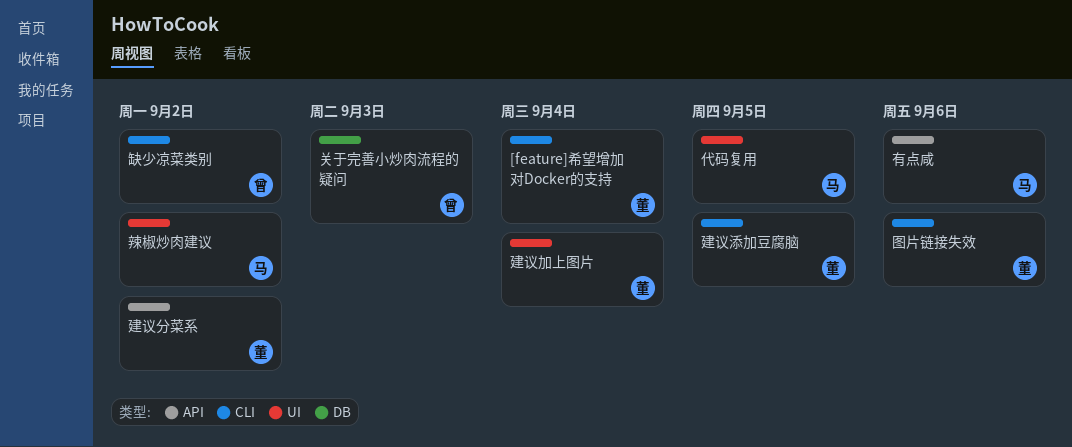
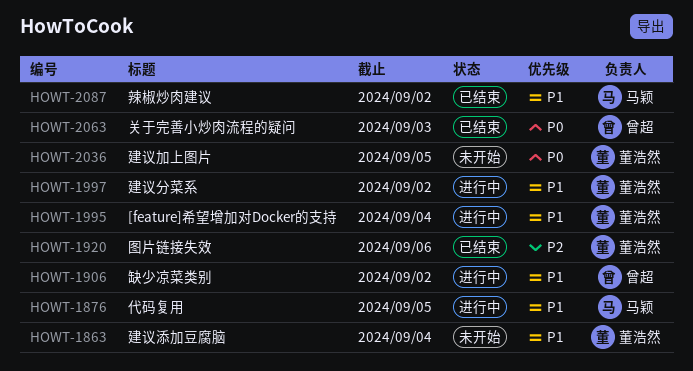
建议加上图片, due: Sep 4 -> Sep 5
建议添加豆腐脑, due: Sep 5 -> Sep 4
有点咸: present -> none

